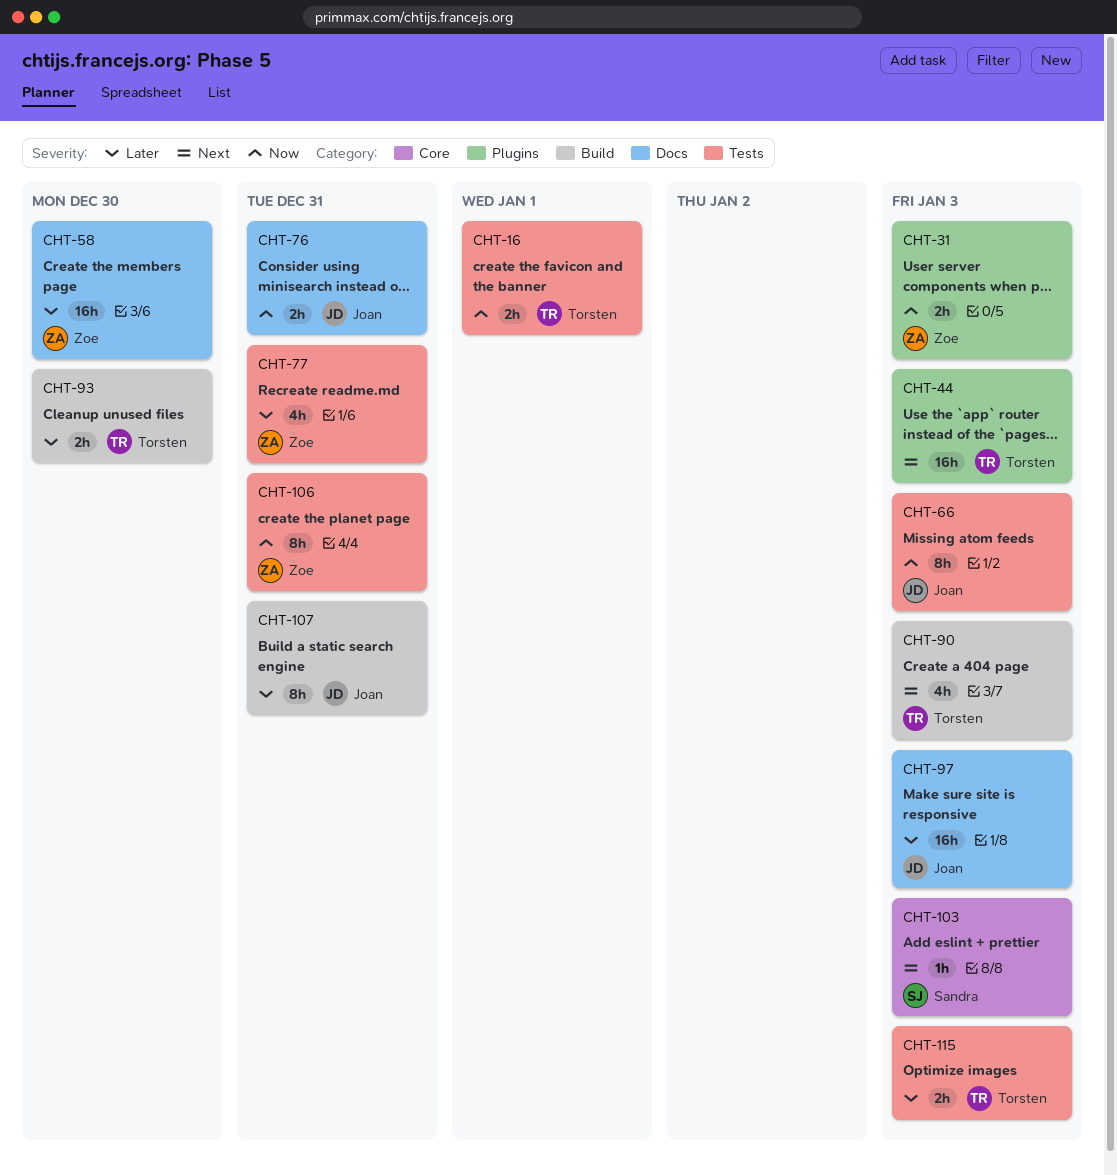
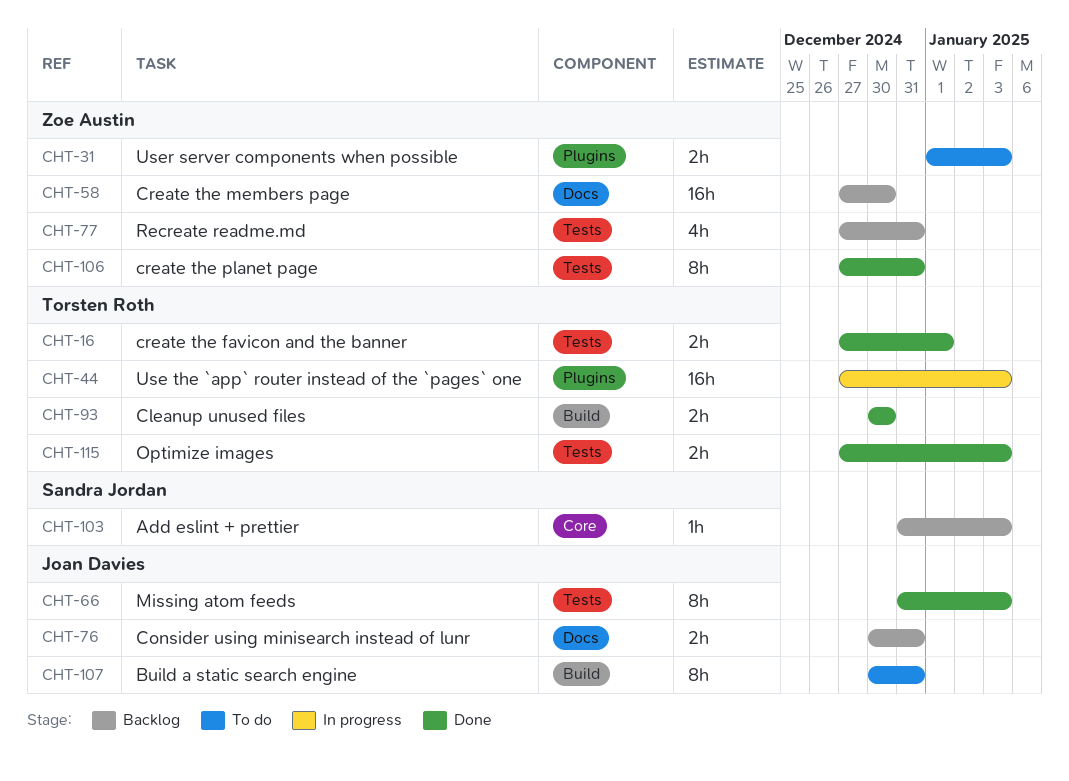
CHT-90: present -> none
CHT-97: present -> none

